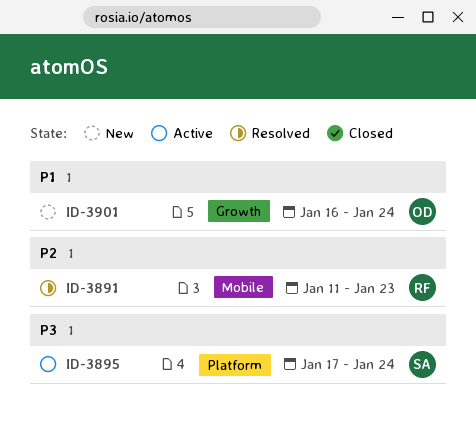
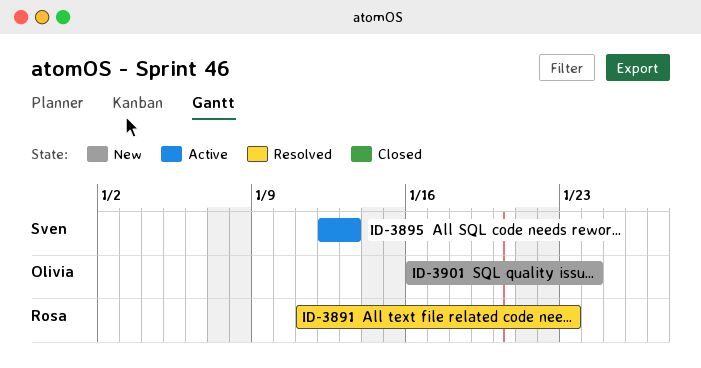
ID-3895, start: Jan 17 -> Jan 12
ID-3895, due: Jan 24 -> Jan 13

